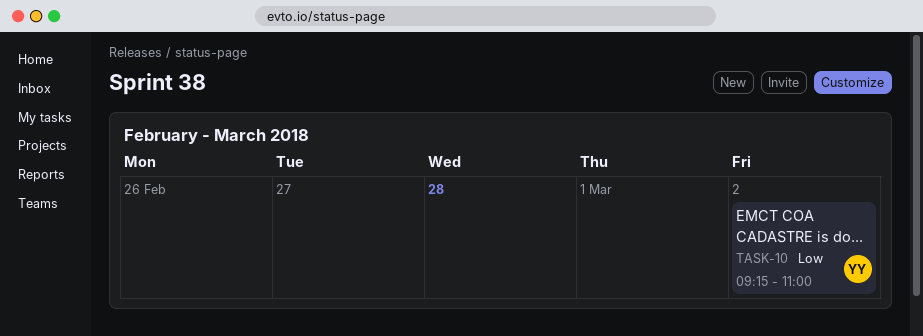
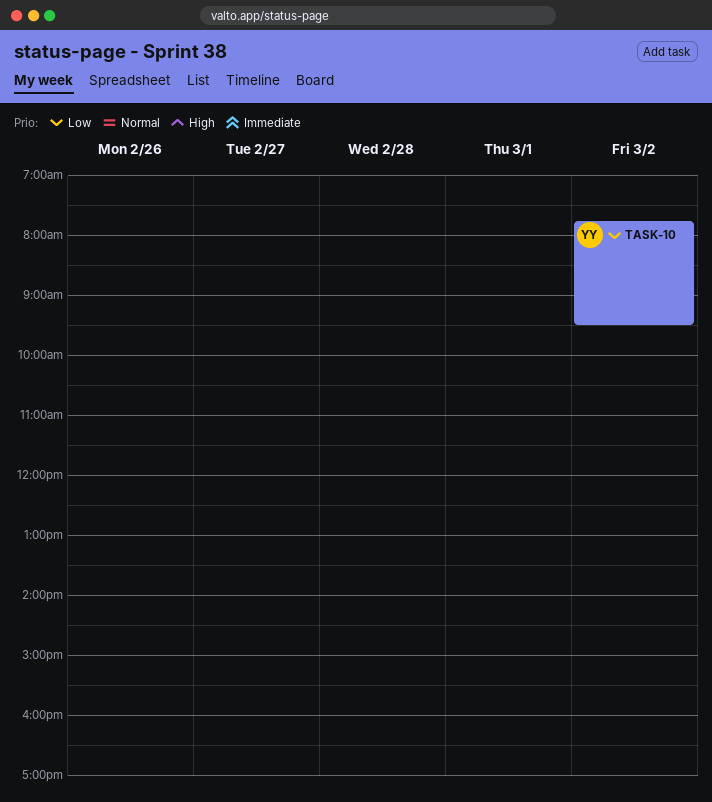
TASK-10, begins: 09:15 -> 07:45
TASK-10, ends: 11:00 -> 09:30

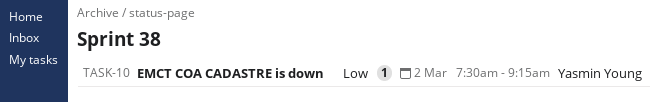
TASK-10, begins: 07:45 -> 07:30
TASK-10, ends: 09:30 -> 09:15

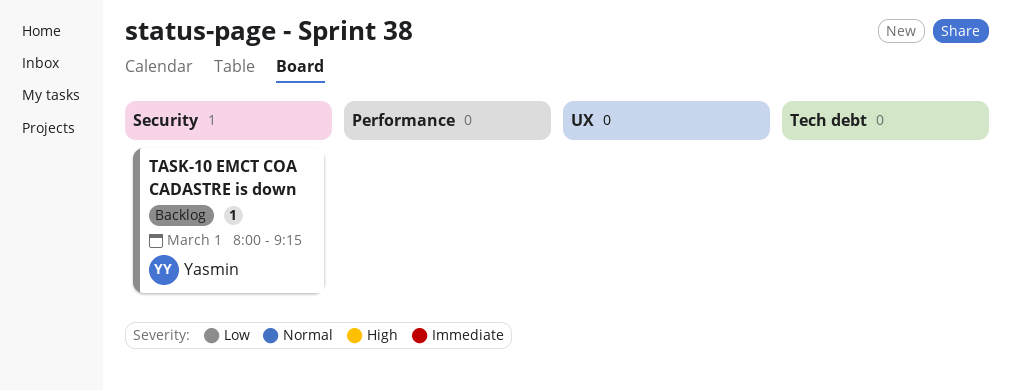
TASK-10, day: Mar 2 -> Mar 1
TASK-10, begins: 07:30 -> 08:00

